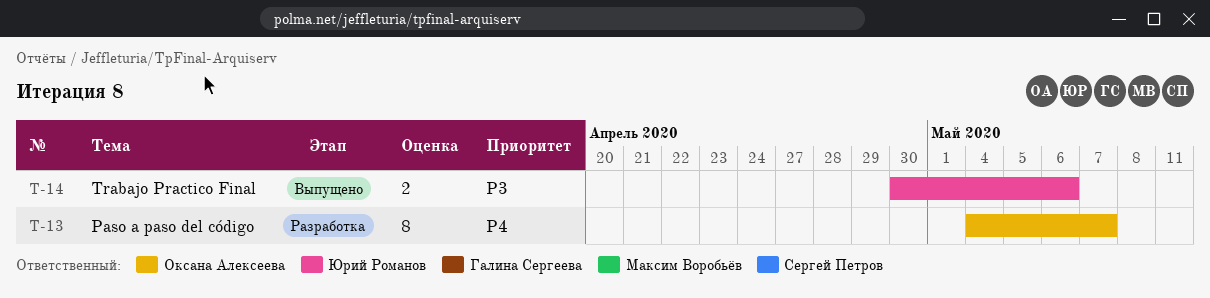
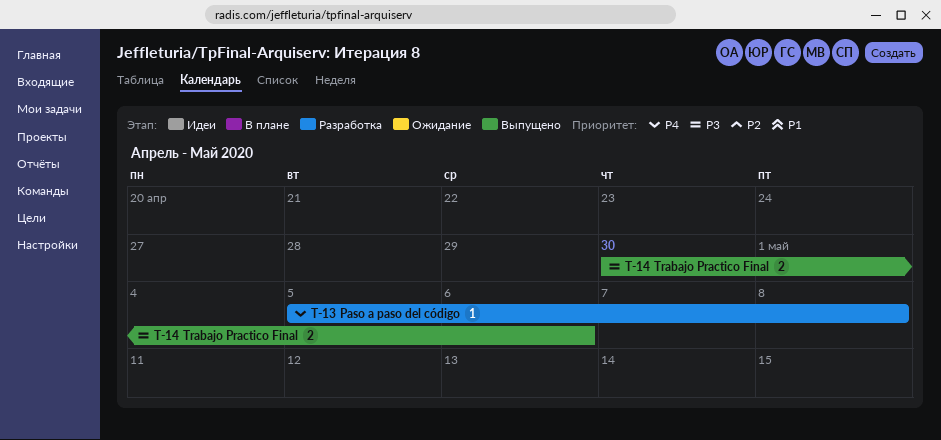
T-13, estimate: 8 -> 1
T-13, start: May 4 -> May 5
T-13, due: May 7 -> May 8

